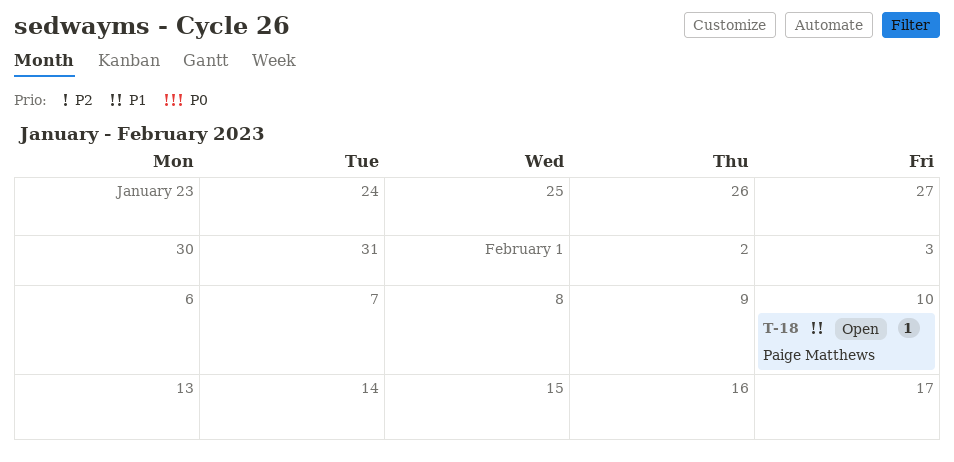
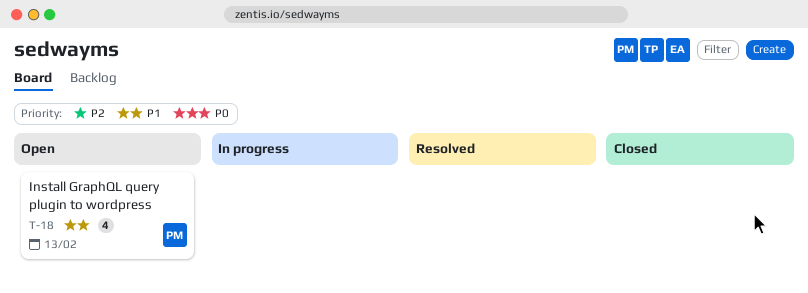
T-18, estimate: 1 -> 4
T-18, due: Feb 10 -> Feb 13

